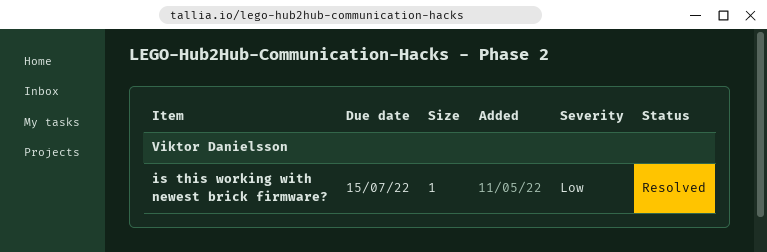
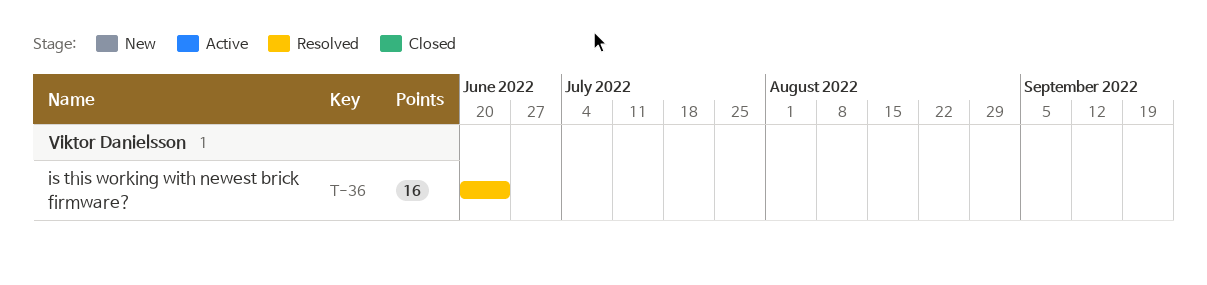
is this working with newest brick firmware?, estimate: 1 -> 16
is this working with newest brick firmware?, due: Jul 15 -> Jun 24

